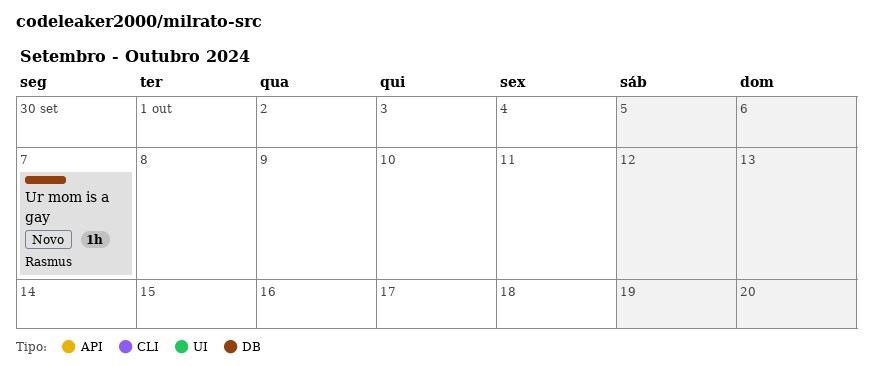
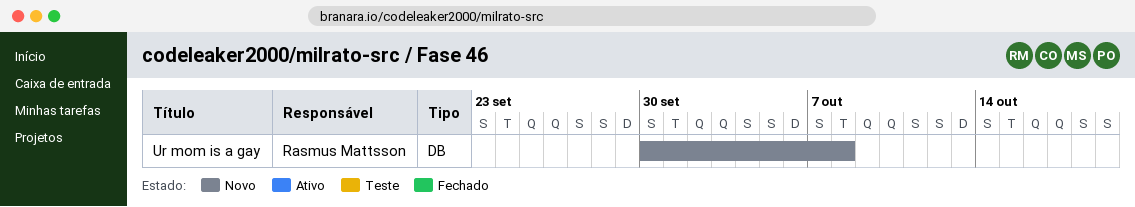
Ur mom is a gay, due: Oct 7 -> Oct 8

